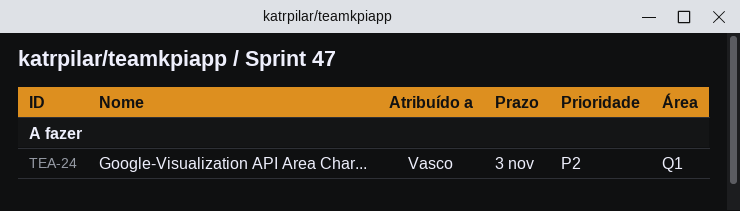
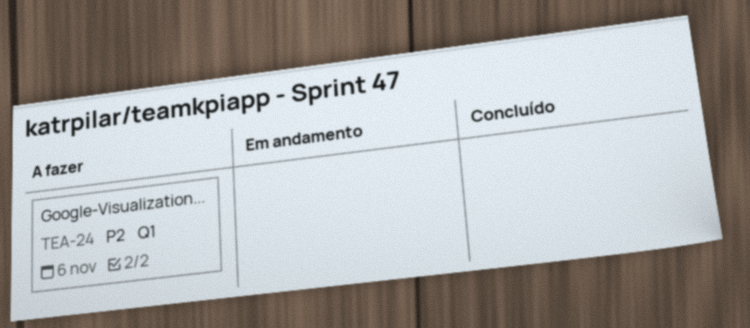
TEA-24, due: Nov 3 -> Nov 6

